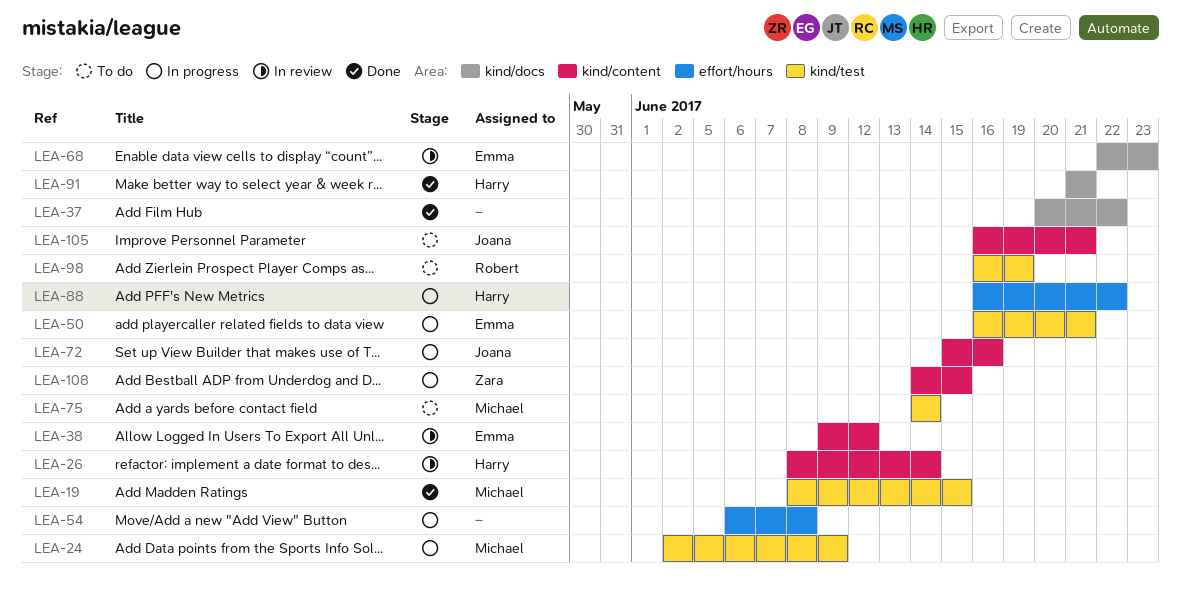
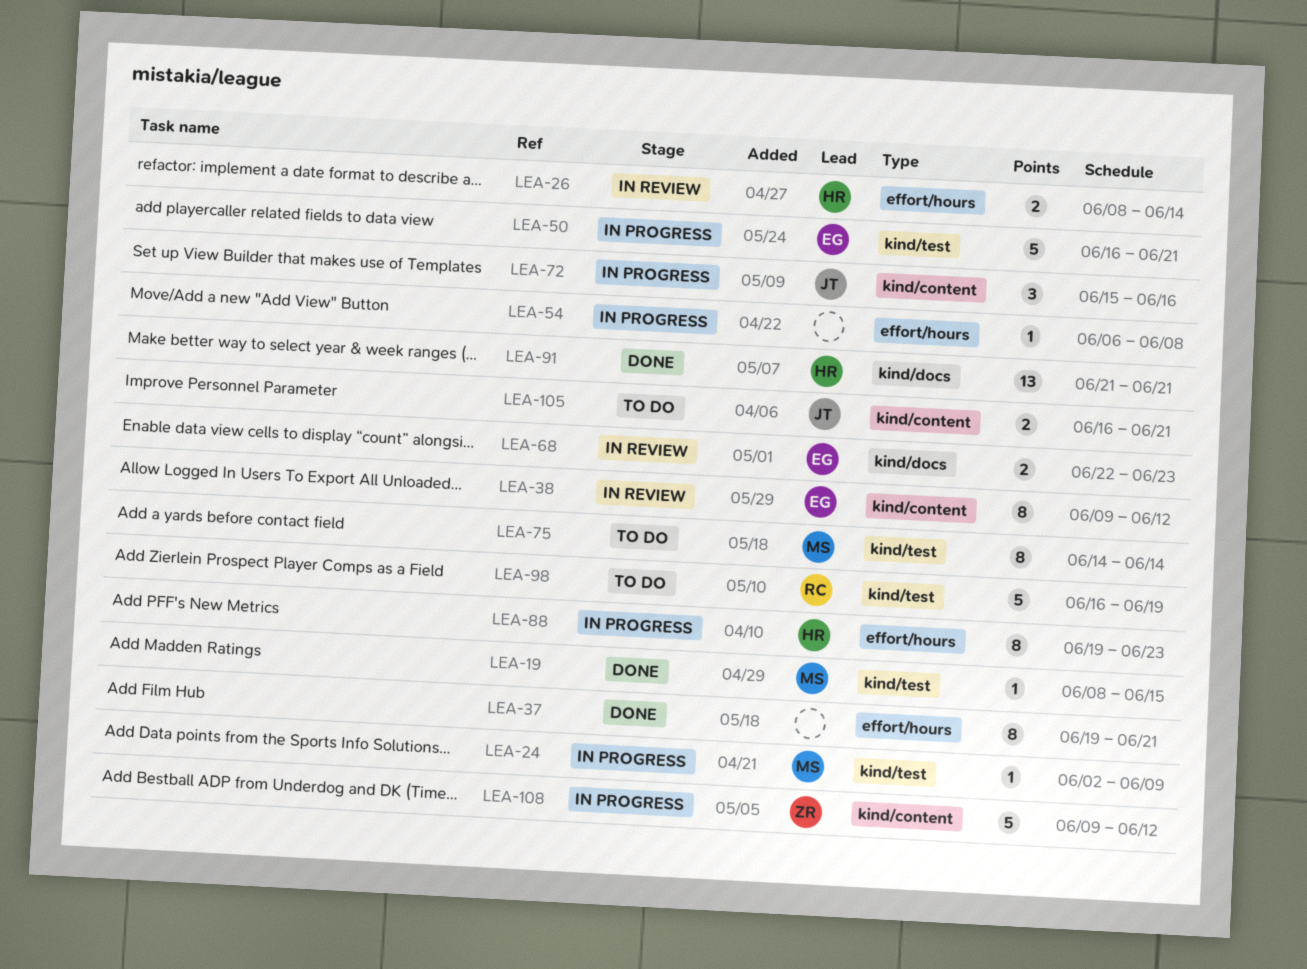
LEA-26, label: kind/content -> effort/hours
LEA-37, label: kind/docs -> effort/hours
LEA-37, start: Jun 20 -> Jun 19
LEA-37, due: Jun 22 -> Jun 21
LEA-88, start: Jun 16 -> Jun 19
LEA-88, due: Jun 22 -> Jun 23
LEA-108, start: Jun 14 -> Jun 9
LEA-108, due: Jun 15 -> Jun 12

